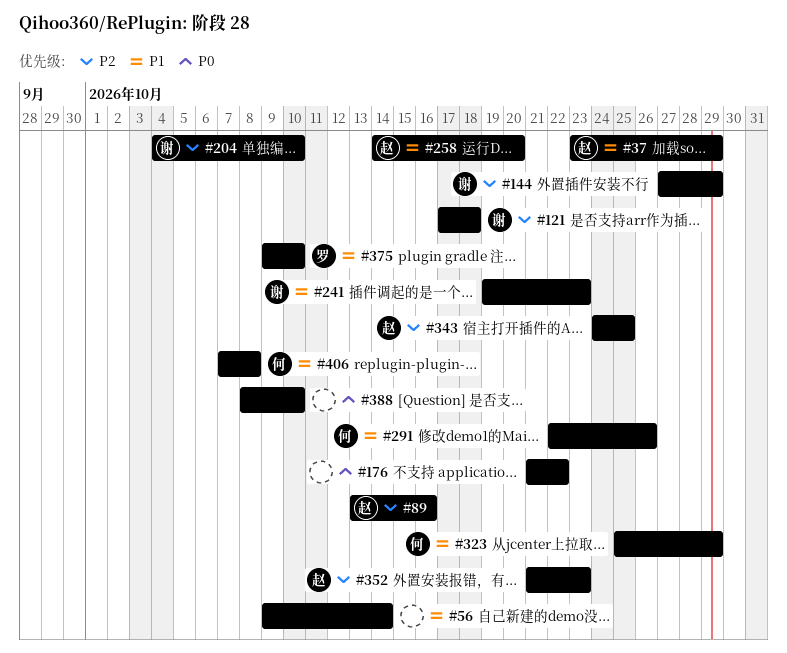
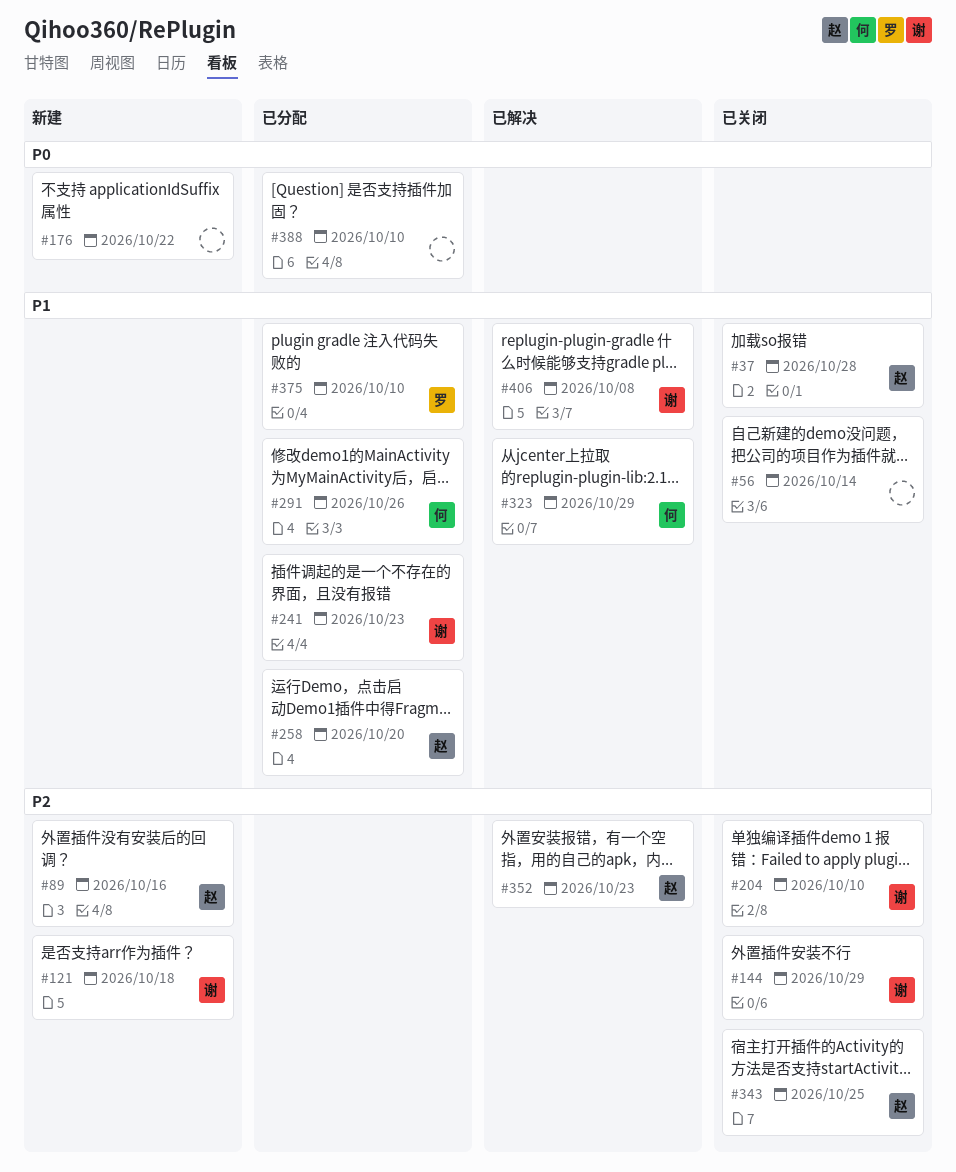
#37, due: Oct 29 -> Oct 28
#406, owner: 何 -> 谢

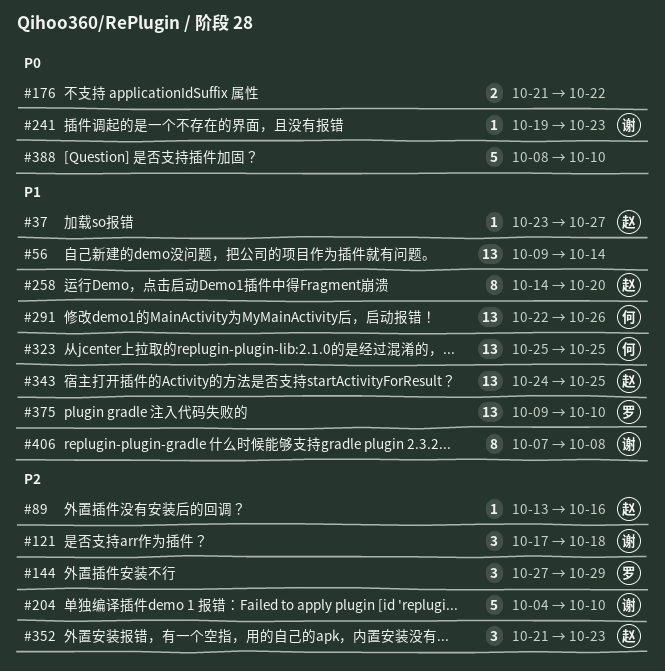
#37, due: Oct 28 -> Oct 27
#144, owner: 谢 -> 罗
#241, priority: P1 -> P0
#323, due: Oct 29 -> Oct 25
#343, priority: P2 -> P1

